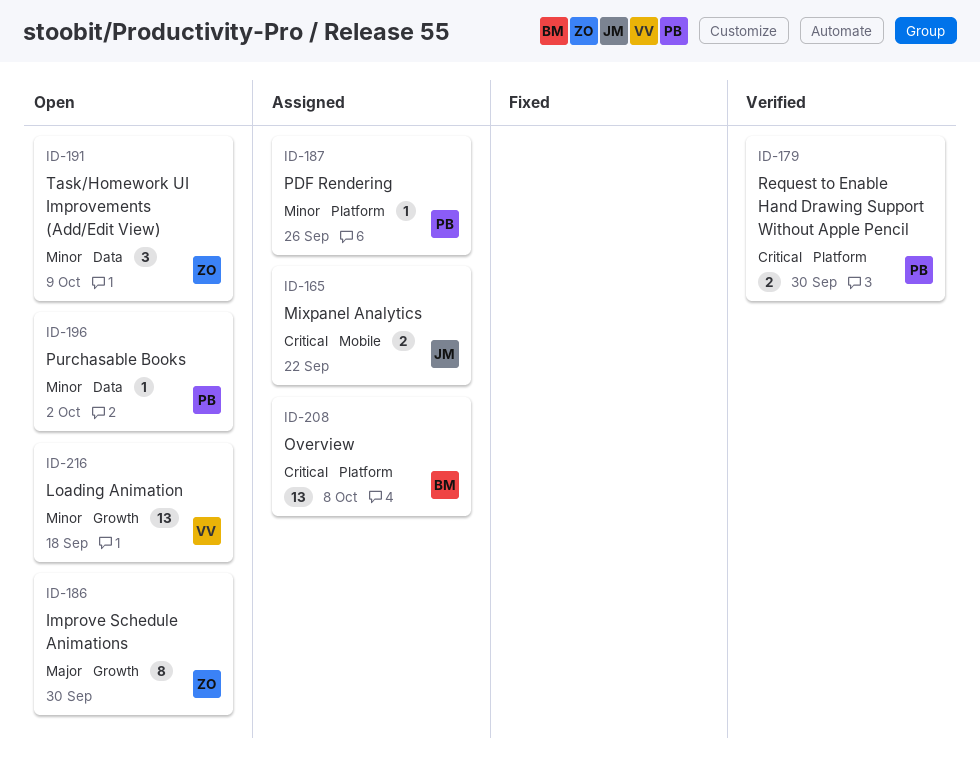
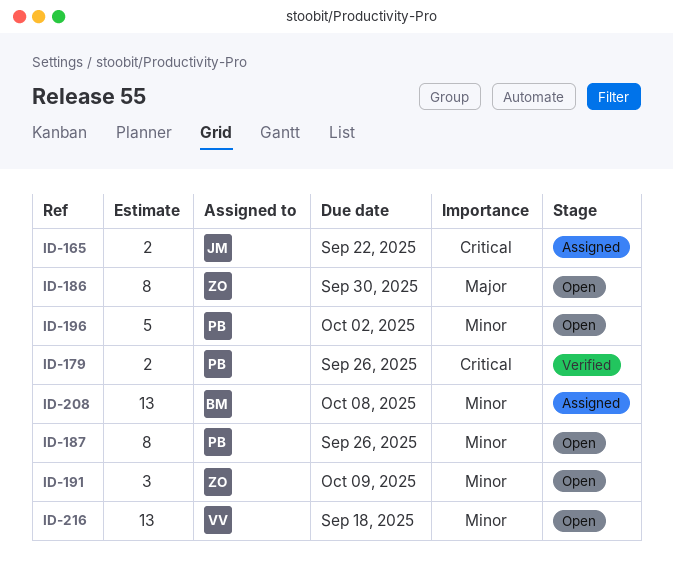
ID-179, due: Sep 30 -> Sep 26
ID-187, status: Assigned -> Open
ID-187, estimate: 1 -> 8
ID-196, estimate: 1 -> 5
ID-208, priority: Critical -> Minor

